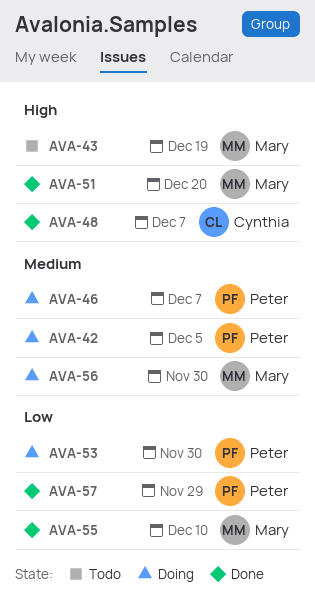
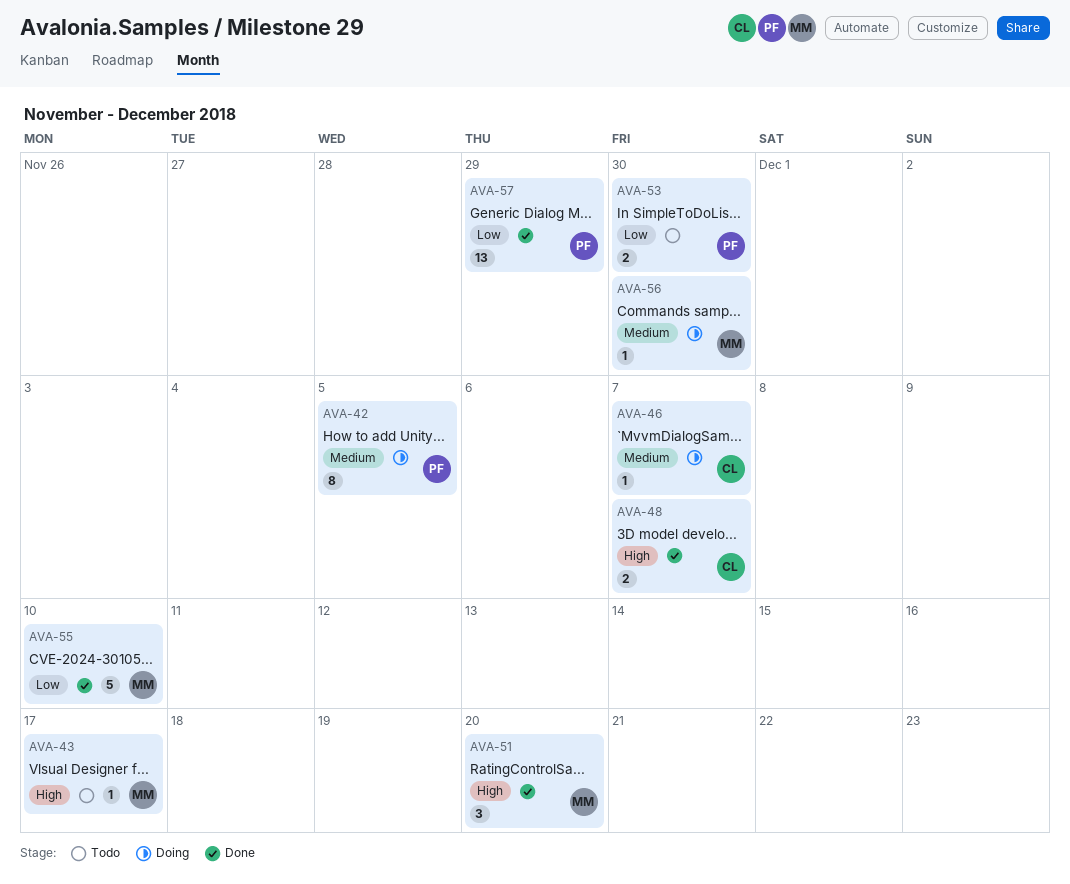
AVA-43, due: Dec 19 -> Dec 17
AVA-46, owner: Peter -> Cynthia
AVA-53, status: Doing -> Todo

